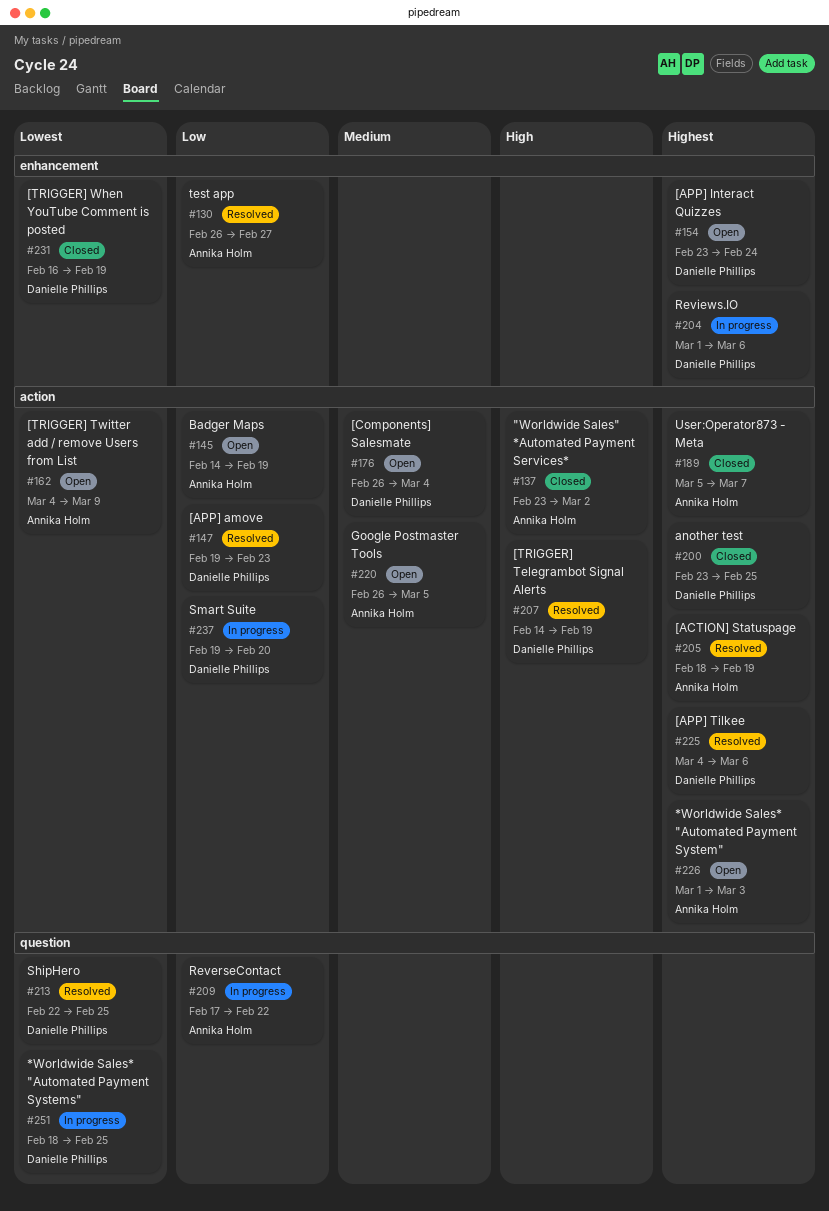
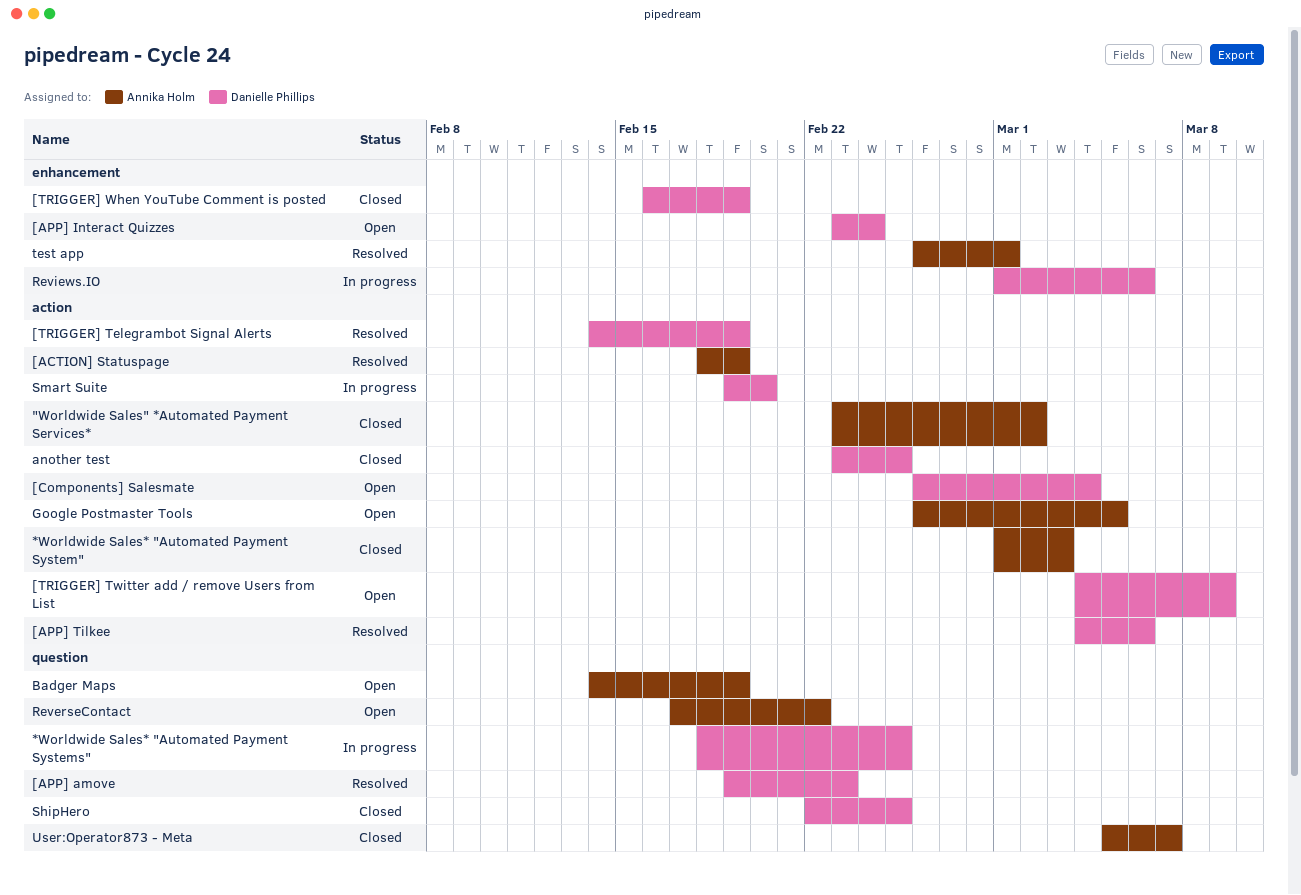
*Worldwide Sales* "Automated Payment System", status: Open -> Closed
[APP] amove, label: action -> question
[TRIGGER] Twitter add / remove Users from List, owner: Annika Holm -> Danielle Phillips
Badger Maps, label: action -> question
ReverseContact, status: In progress -> Open
ShipHero, status: Resolved -> Closed
test app, due: Feb 27 -> Mar 1
User:Operator873 - Meta, label: action -> question

